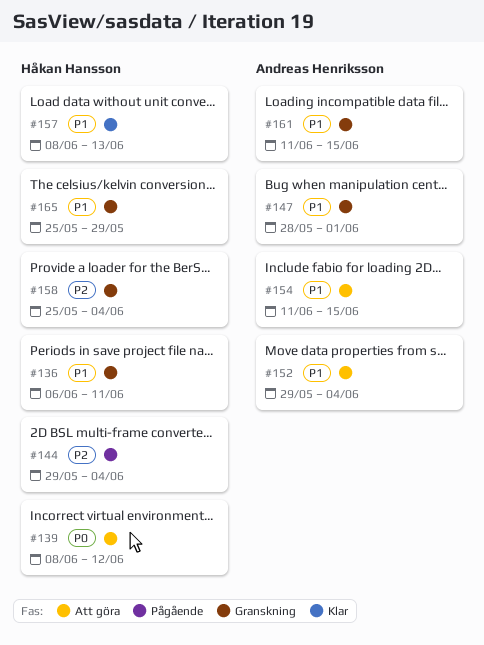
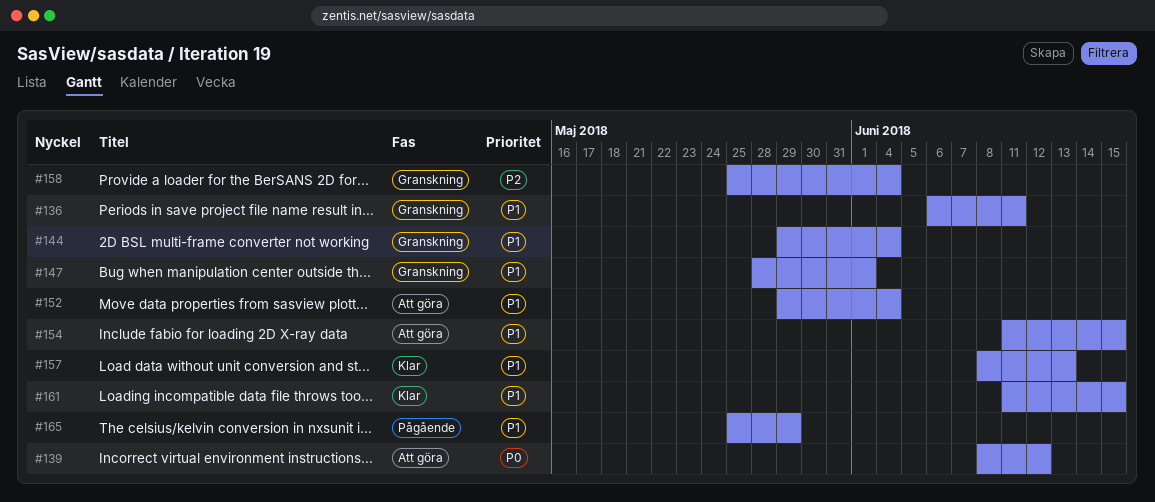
#144, status: Pågående -> Granskning
#144, priority: P2 -> P1
#161, status: Granskning -> Klar
#165, status: Granskning -> Pågående

